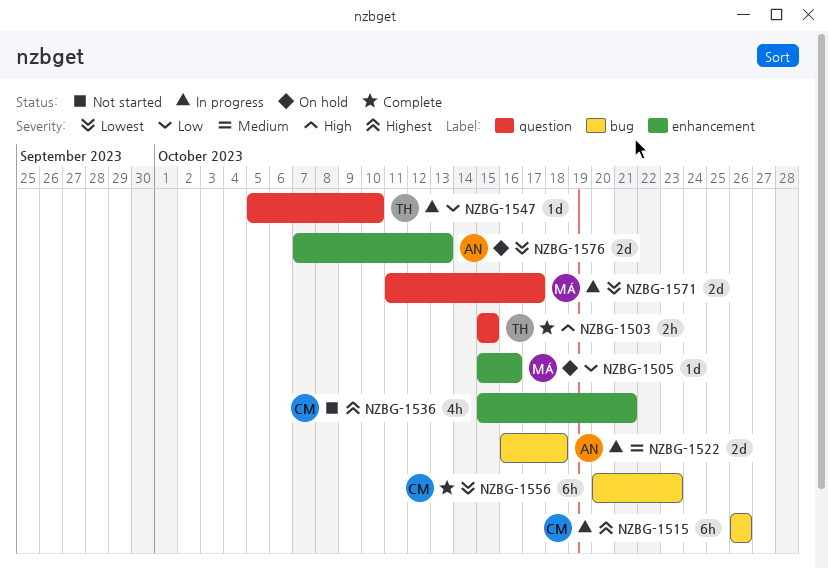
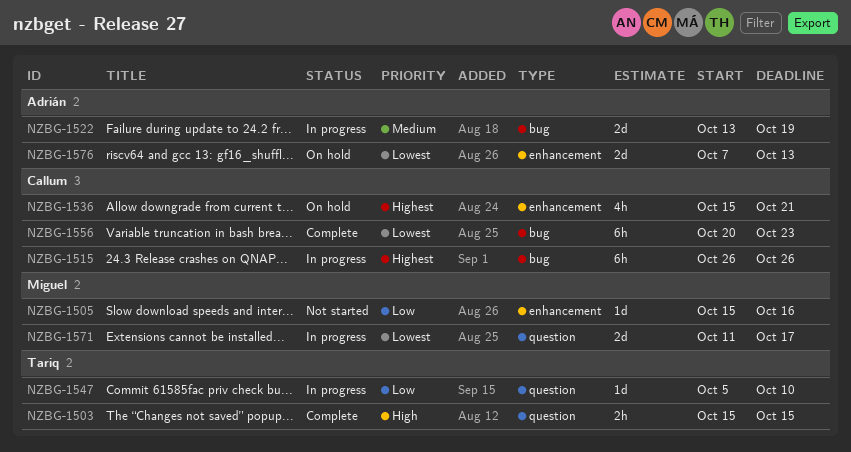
NZBG-1505, status: On hold -> Not started
NZBG-1522, start: Oct 16 -> Oct 13
NZBG-1522, due: Oct 18 -> Oct 19
NZBG-1536, status: Not started -> On hold

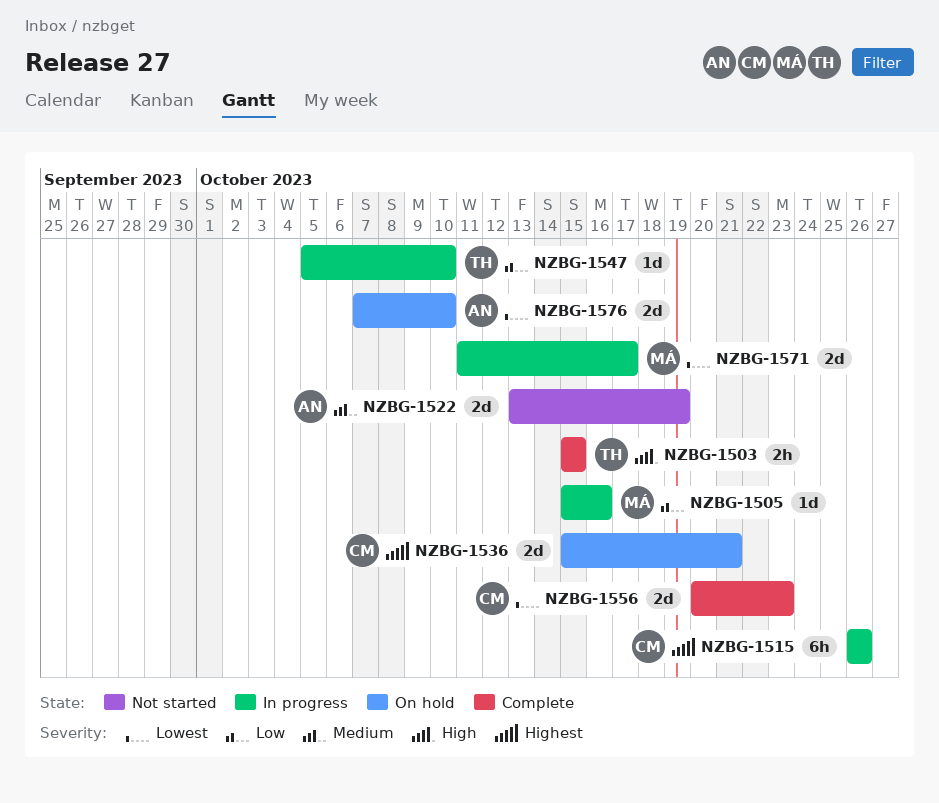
NZBG-1505, status: Not started -> In progress
NZBG-1522, status: In progress -> Not started
NZBG-1536, estimate: 4h -> 2d
NZBG-1556, estimate: 6h -> 2d
NZBG-1576, due: Oct 13 -> Oct 10

